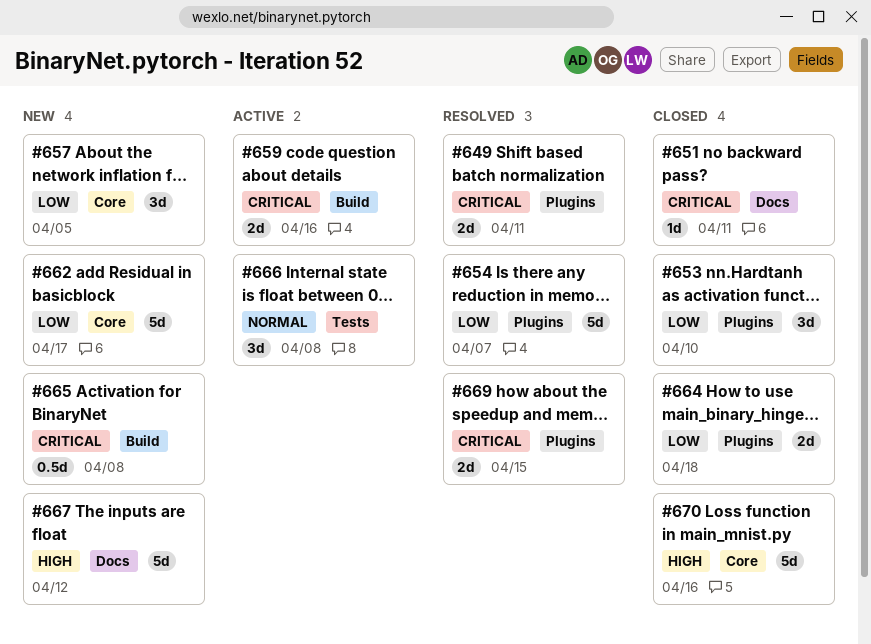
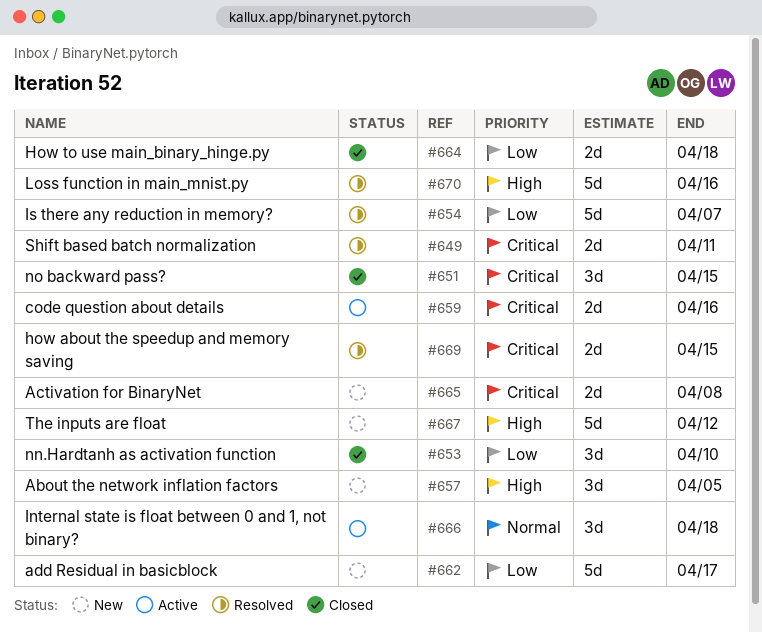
#651, estimate: 1d -> 3d
#651, due: Apr 11 -> Apr 15
#657, priority: Low -> High
#665, estimate: 0.5d -> 2d
#666, due: Apr 8 -> Apr 18
#670, status: Closed -> Resolved

